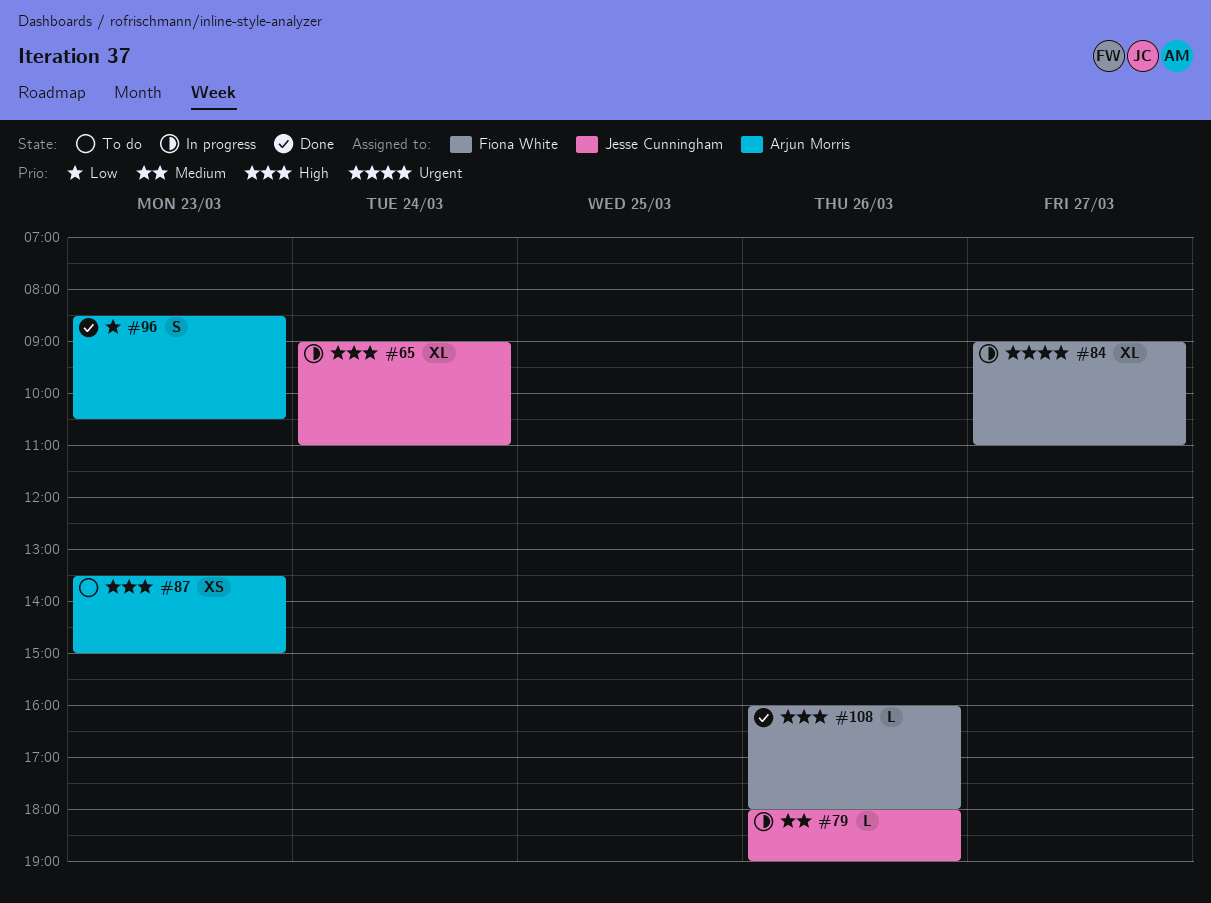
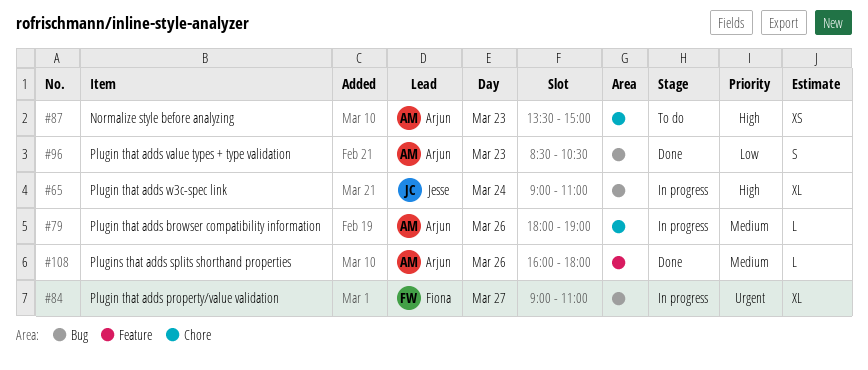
#79, owner: Jesse Cunningham -> Arjun Morris
#108, owner: Fiona White -> Arjun Morris
#108, priority: High -> Medium

